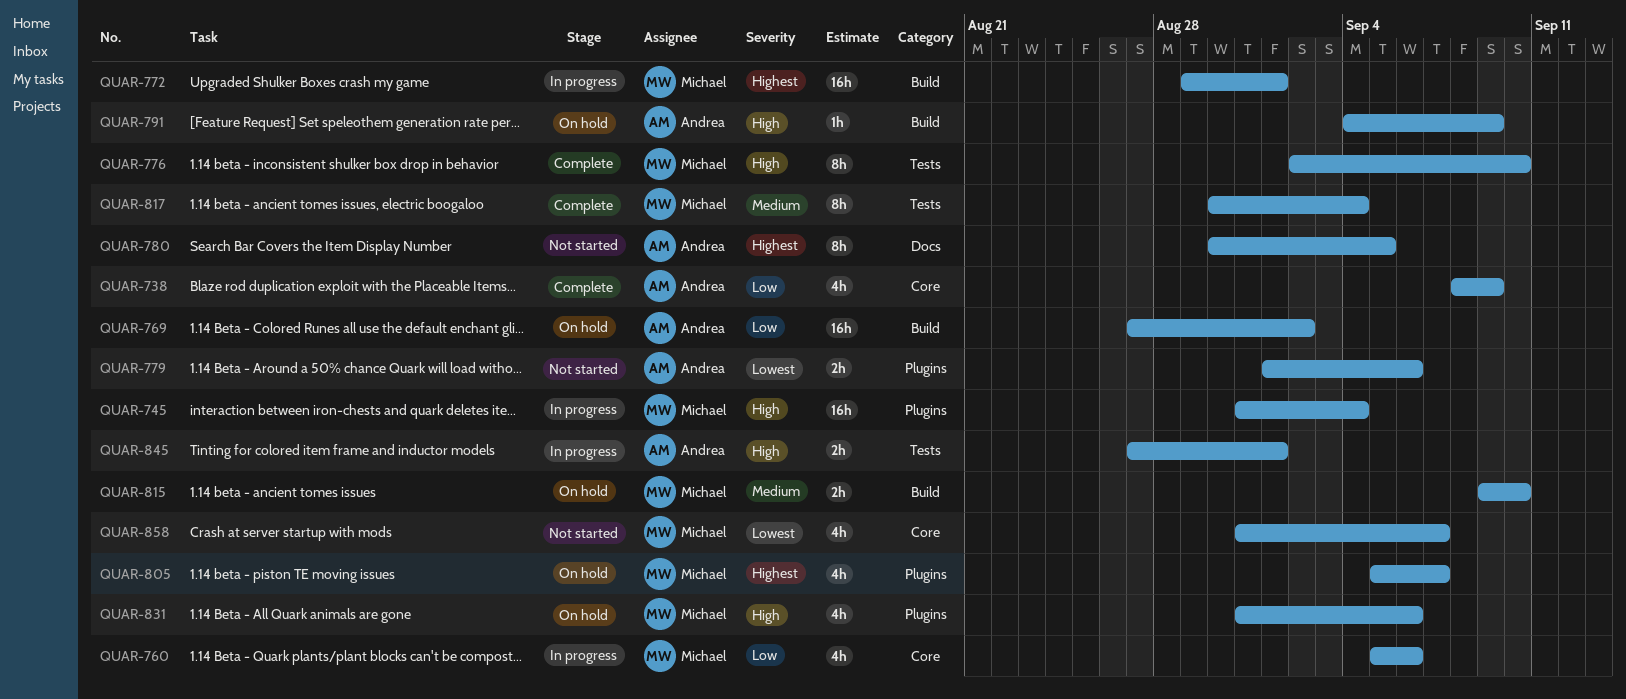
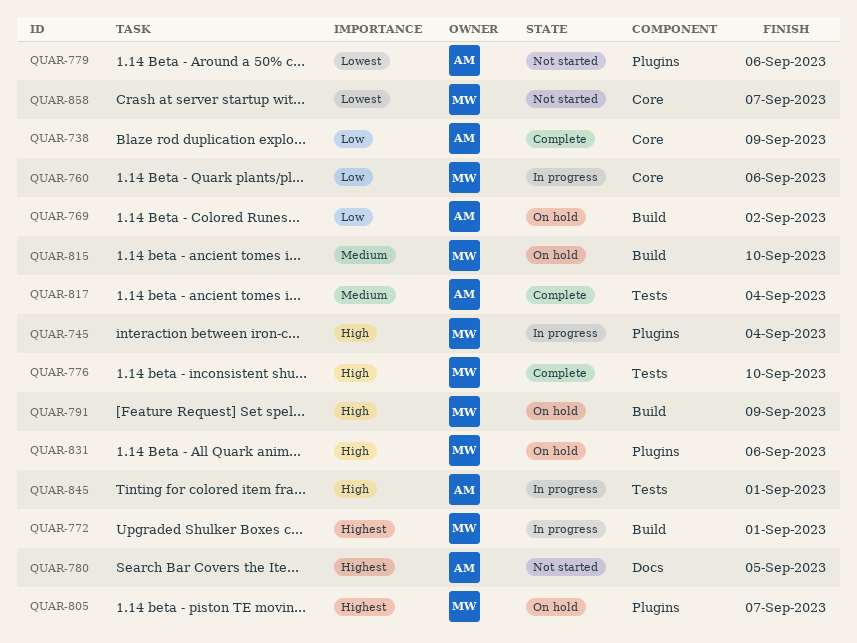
QUAR-791, owner: Andrea -> Michael
QUAR-817, owner: Michael -> Andrea

